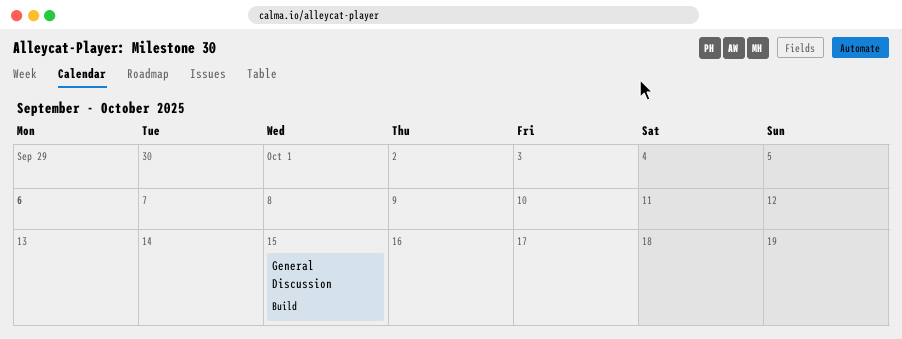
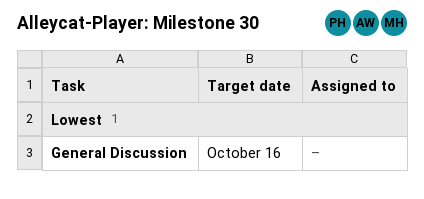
General Discussion, due: Oct 15 -> Oct 16

